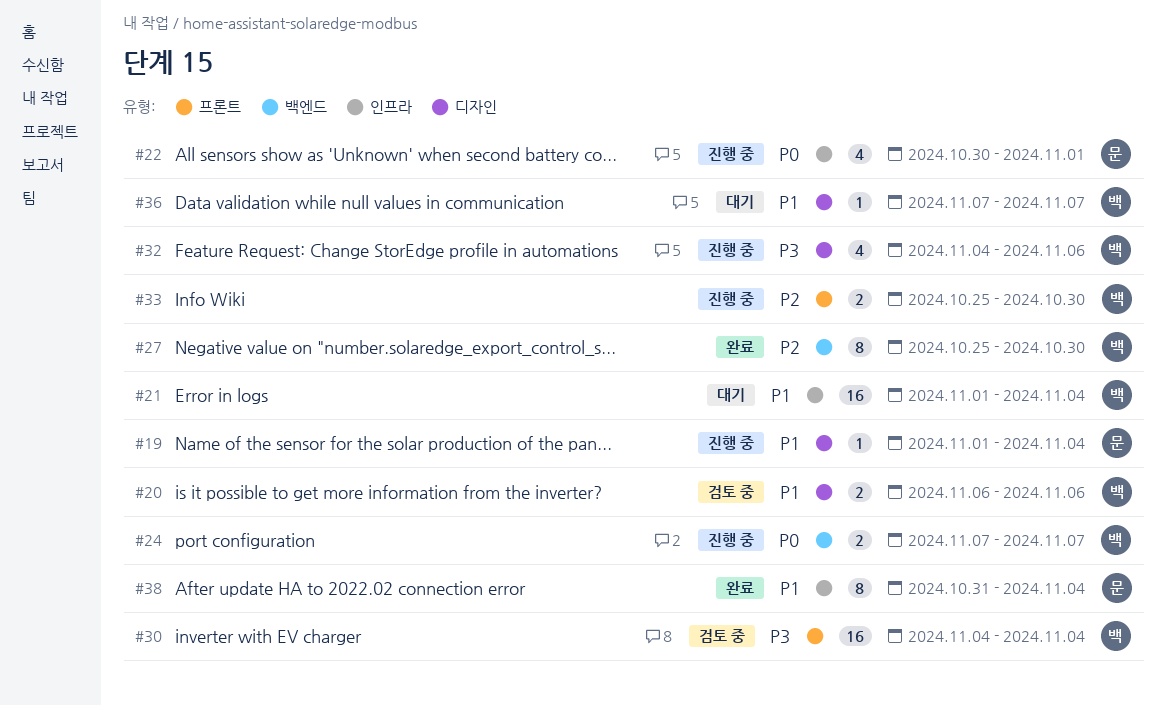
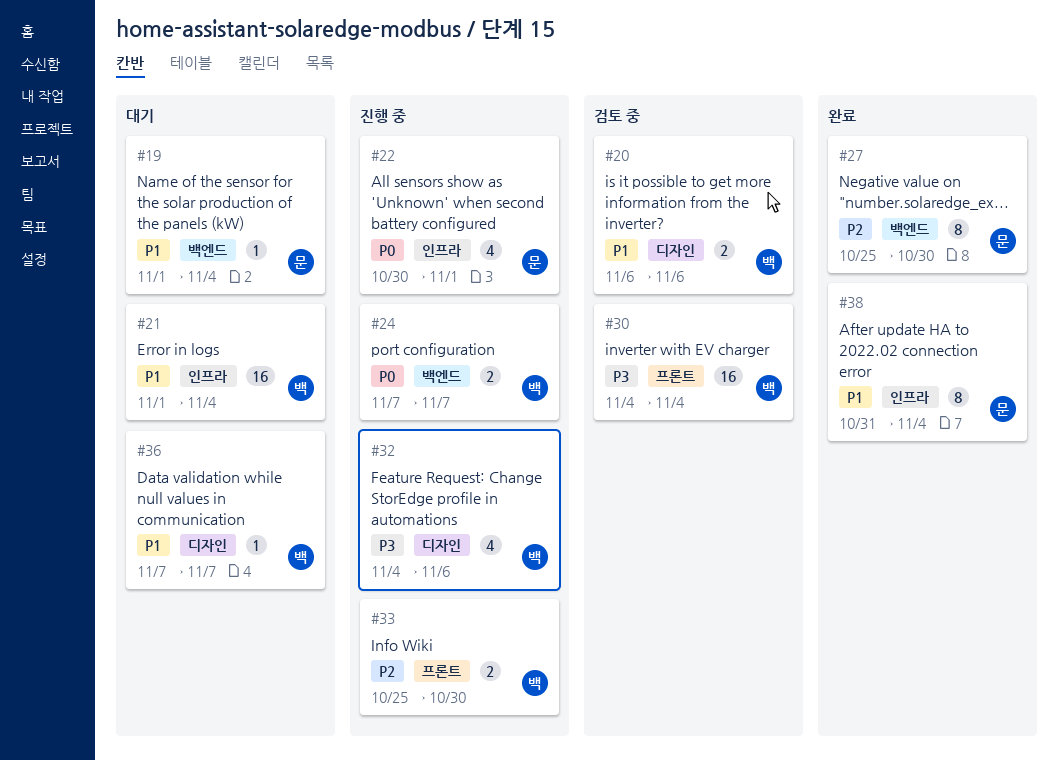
#19, status: 진행 중 -> 대기
#19, label: 디자인 -> 백엔드
#27, owner: 백 -> 문

